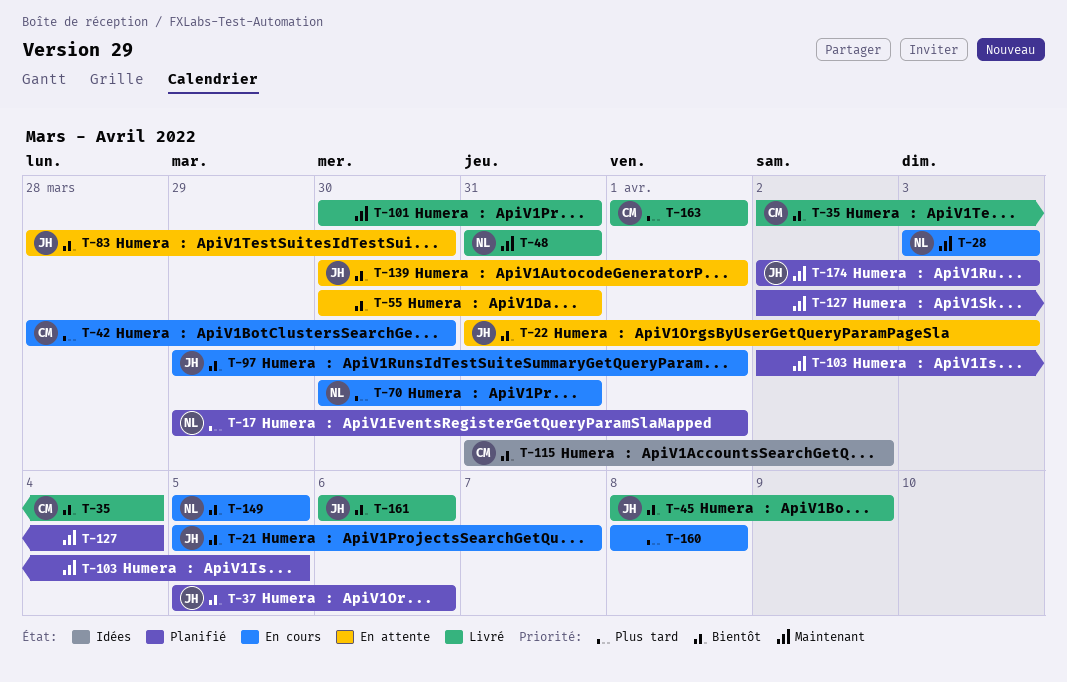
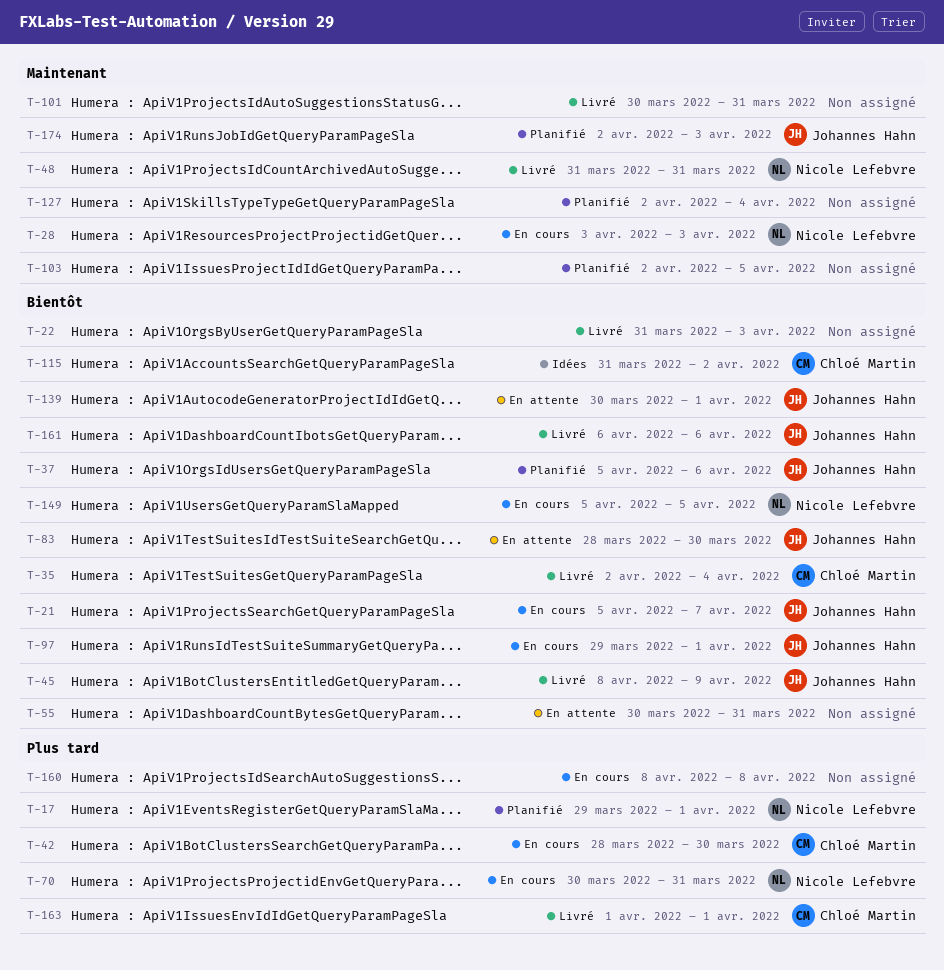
T-22, status: En attente -> Livré
T-22, owner: Johannes Hahn -> none

